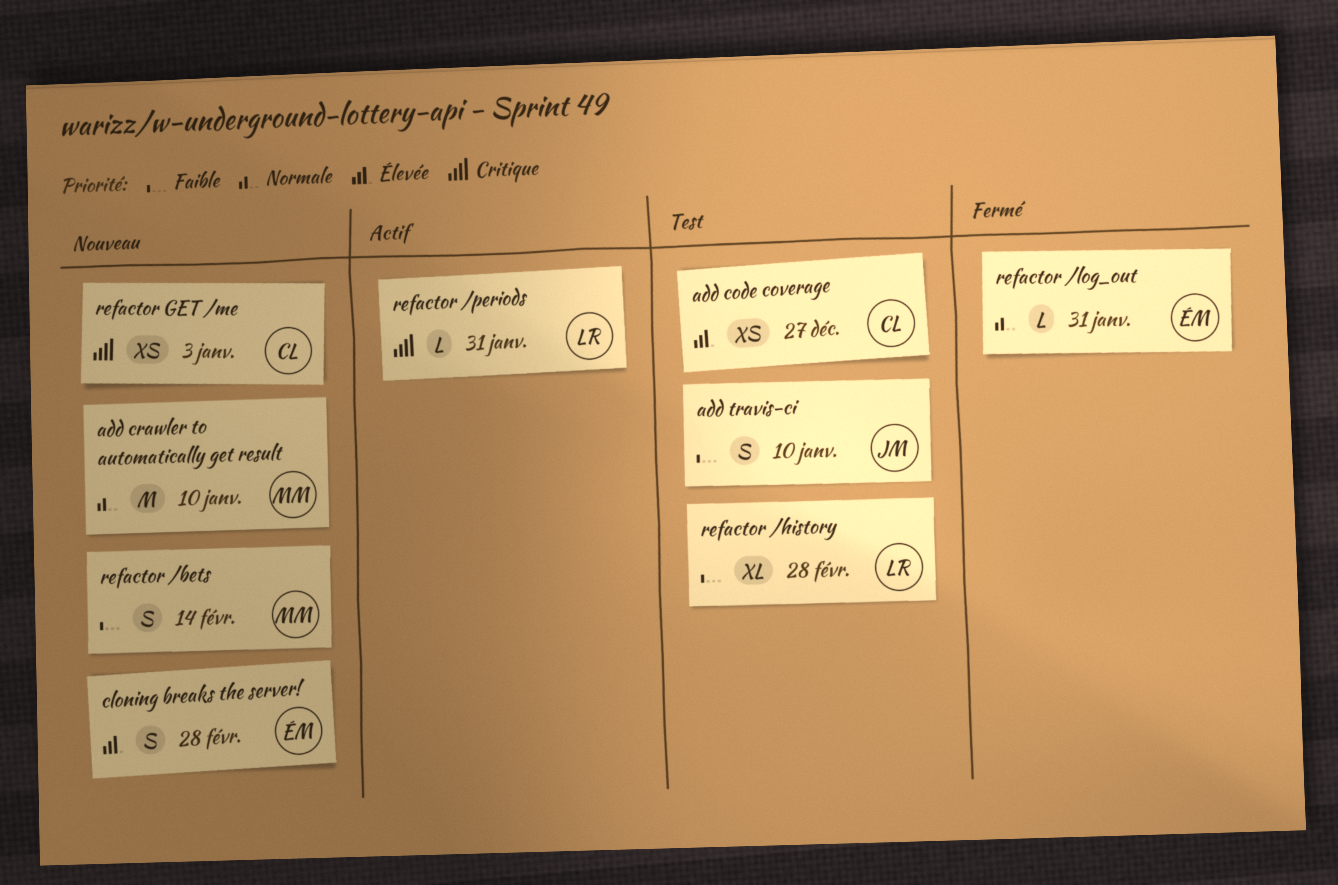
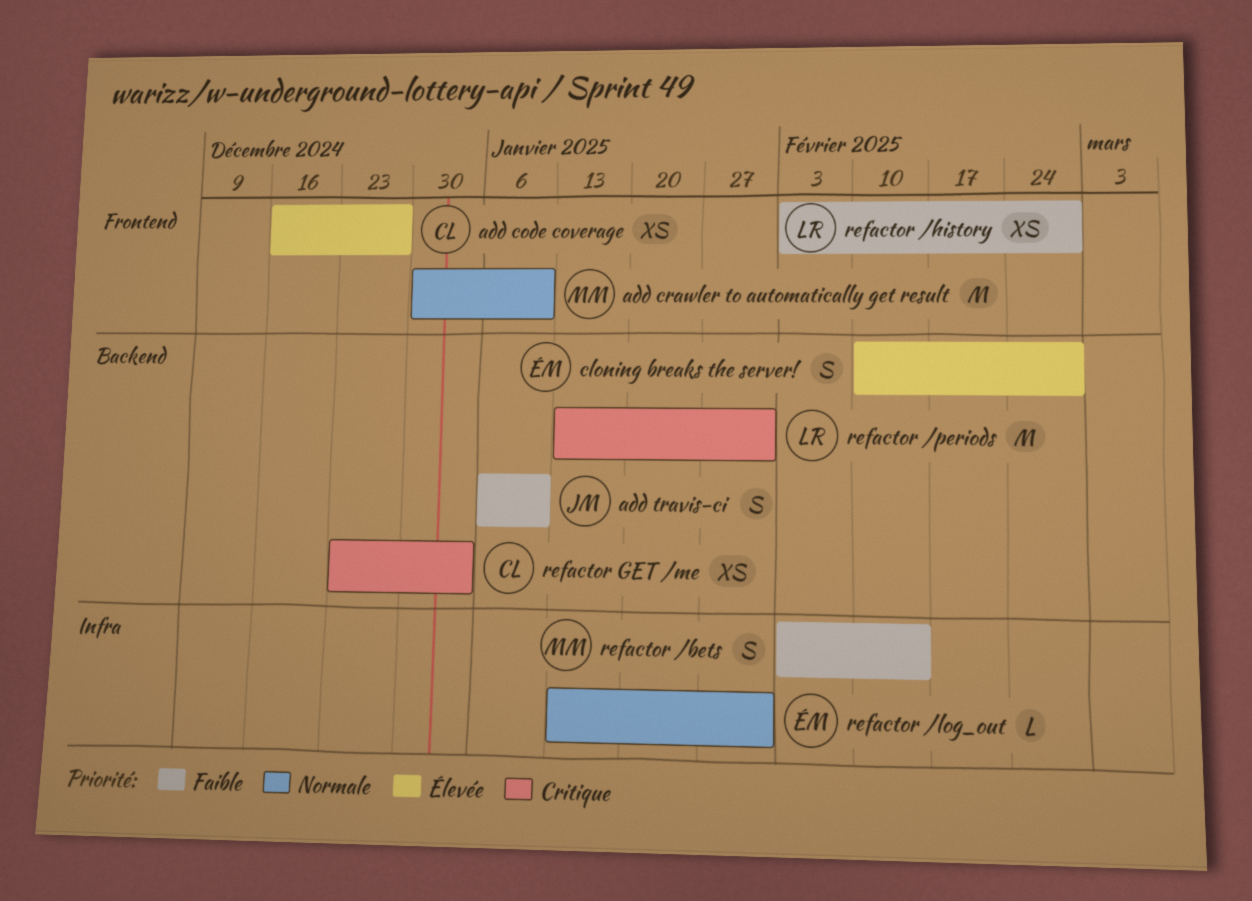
refactor /history, estimate: XL -> XS
refactor /periods, estimate: L -> M

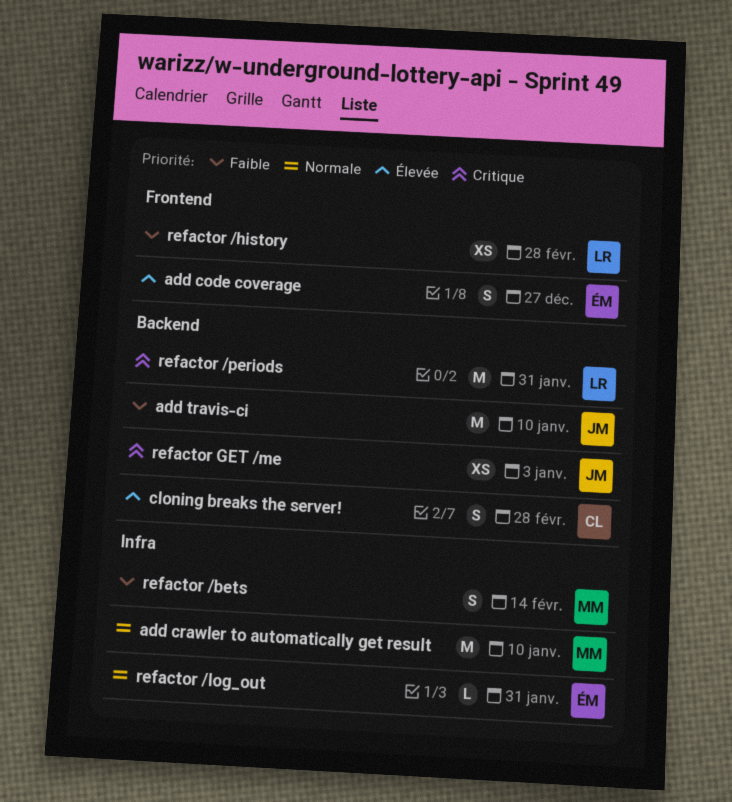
add code coverage, owner: CL -> ÉM
add code coverage, estimate: XS -> S
add crawler to automatically get result, label: Frontend -> Infra
add travis-ci, estimate: S -> M
cloning breaks the server!, owner: ÉM -> CL
refactor GET /me, owner: CL -> JM

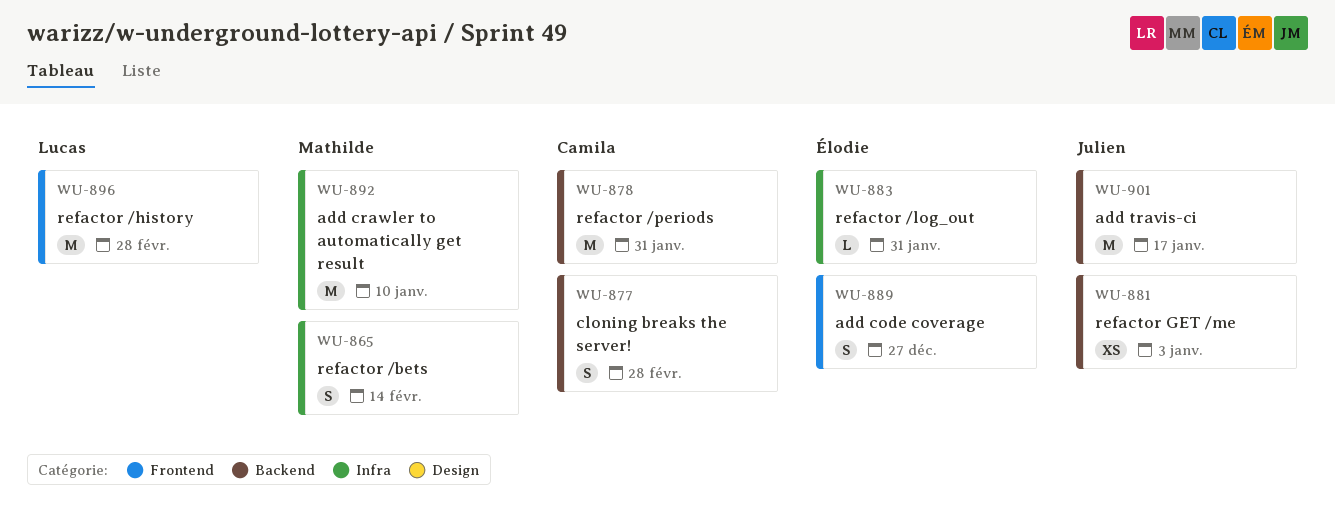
add travis-ci, due: Jan 10 -> Jan 17
refactor /history, estimate: XS -> M
refactor /periods, owner: Lucas -> Camila

